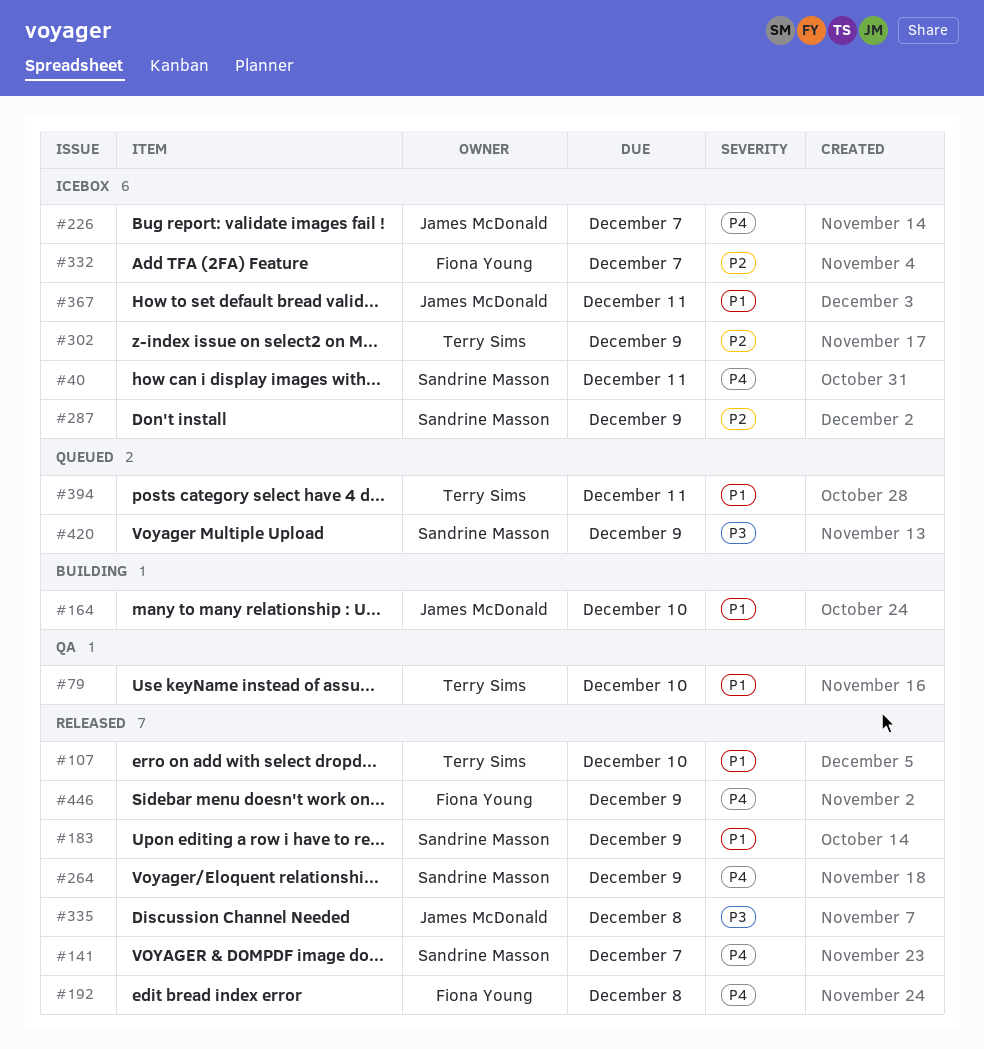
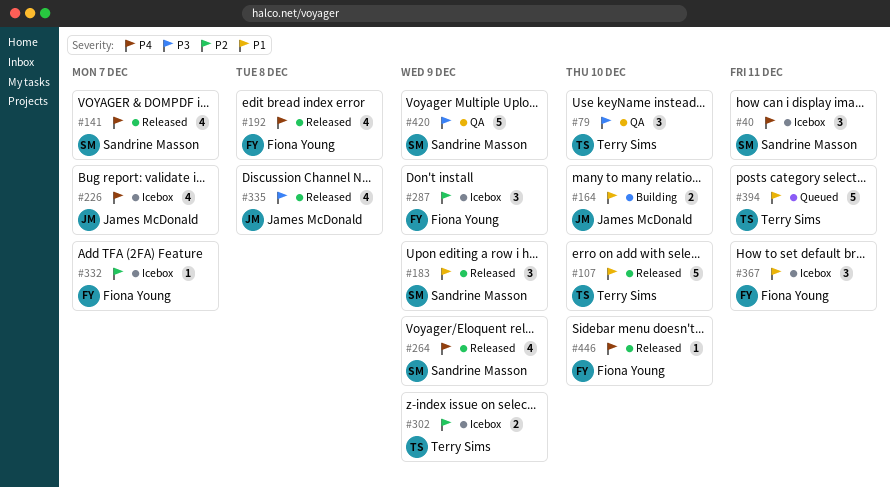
#79, priority: P1 -> P3
#287, owner: Sandrine Masson -> Fiona Young
#367, owner: James McDonald -> Fiona Young
#420, status: Queued -> QA
#446, due: Dec 9 -> Dec 10

